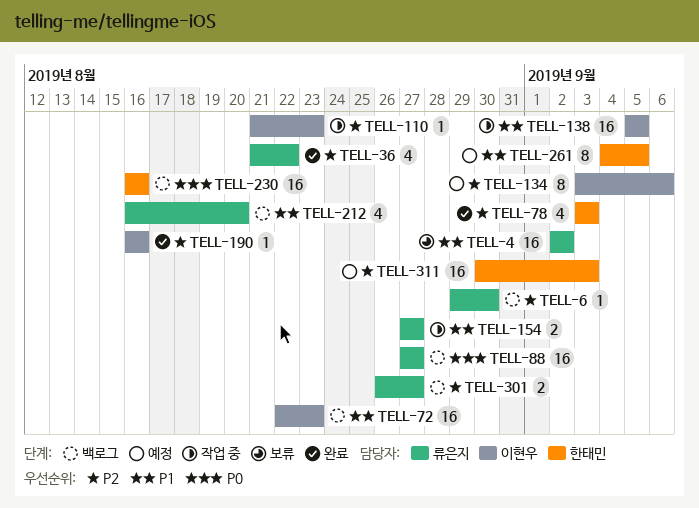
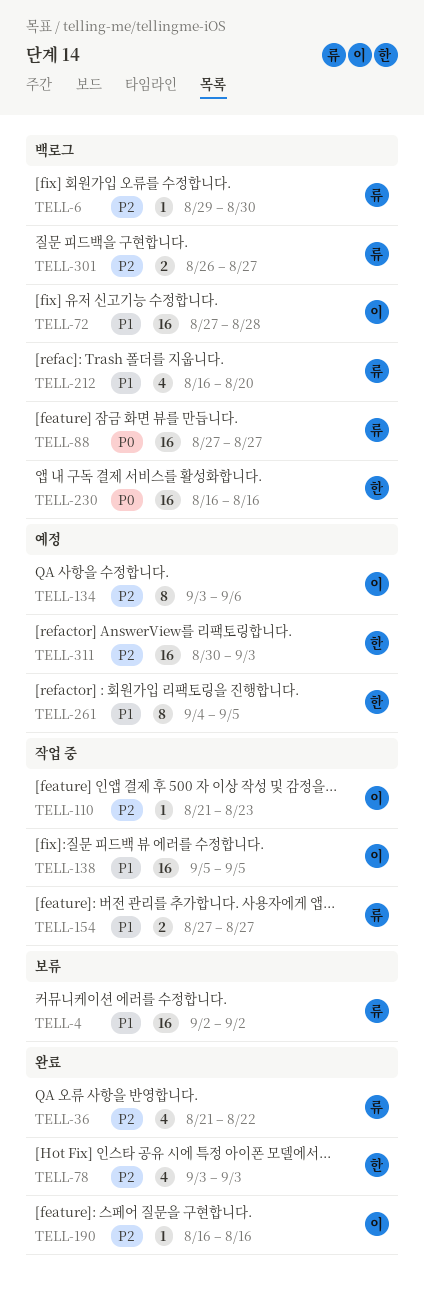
TELL-72, start: Aug 22 -> Aug 27
TELL-72, due: Aug 23 -> Aug 28

